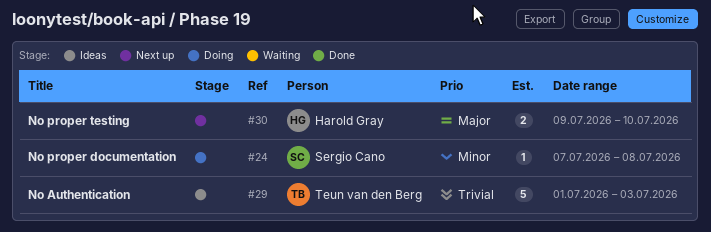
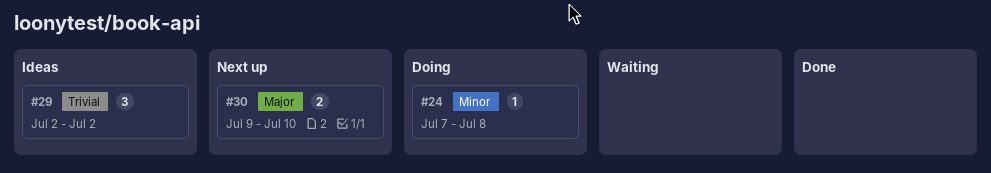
#29, estimate: 5 -> 3
#29, start: Jul 1 -> Jul 2
#29, due: Jul 3 -> Jul 2

